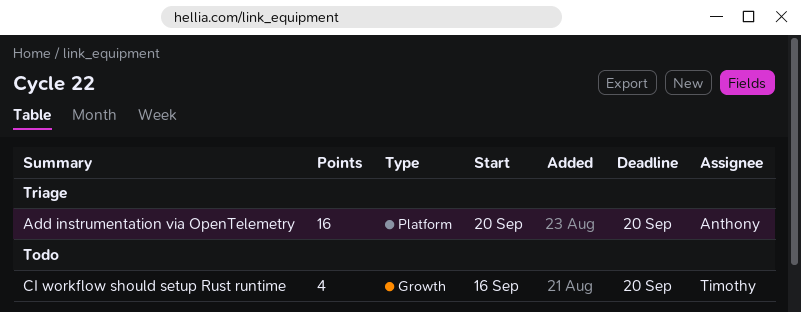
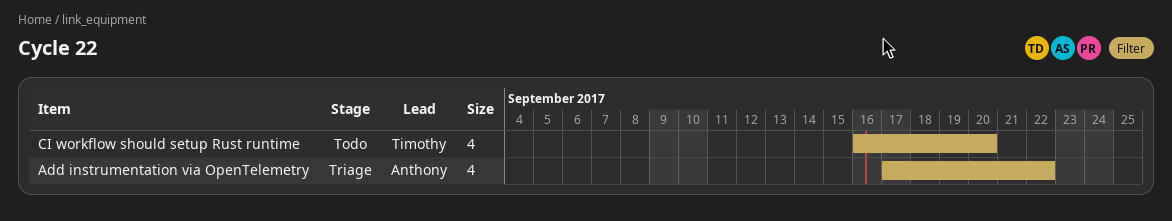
Add instrumentation via OpenTelemetry, estimate: 16 -> 4
Add instrumentation via OpenTelemetry, start: Sep 20 -> Sep 17
Add instrumentation via OpenTelemetry, due: Sep 20 -> Sep 22

